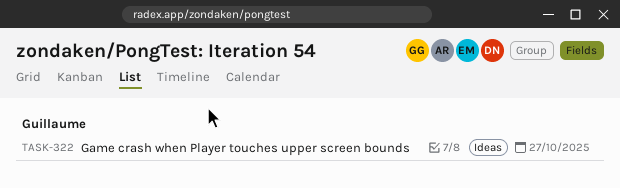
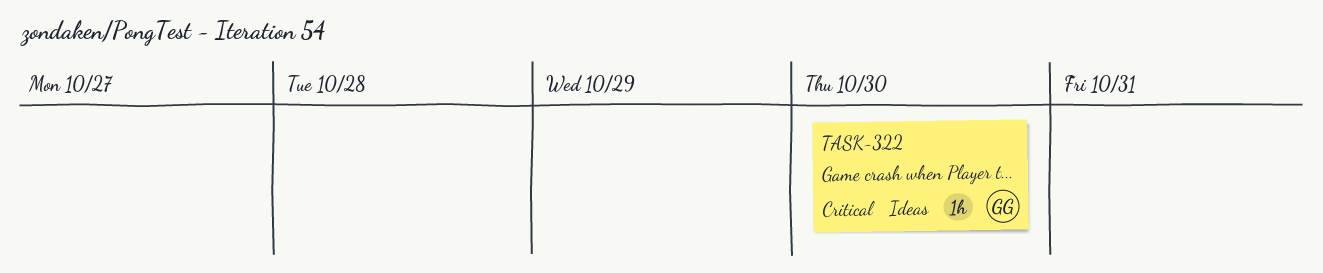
TASK-322, due: Oct 27 -> Oct 30

